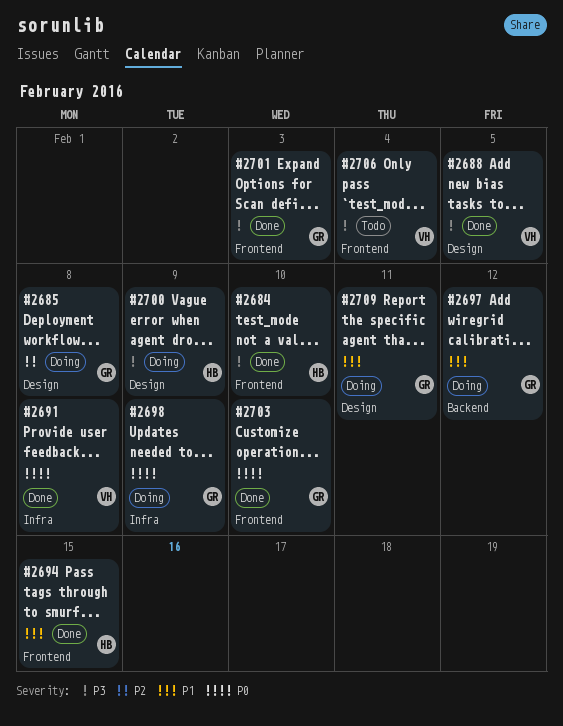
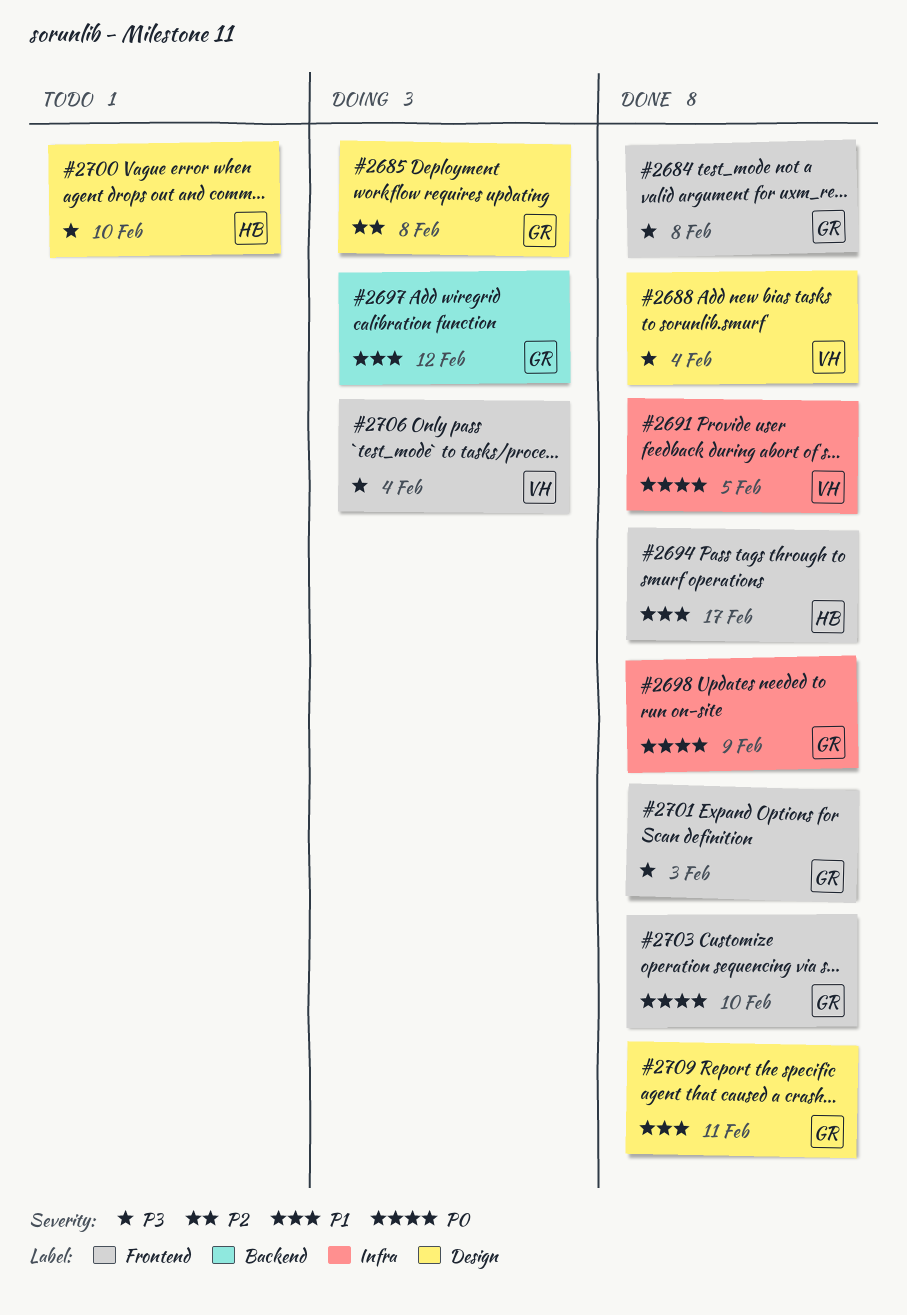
#2684, owner: HB -> GR
#2684, due: Feb 10 -> Feb 8
#2688, due: Feb 5 -> Feb 4
#2691, due: Feb 8 -> Feb 5
#2694, due: Feb 15 -> Feb 17
#2698, status: Doing -> Done
#2700, status: Doing -> Todo
#2700, due: Feb 9 -> Feb 10
#2706, status: Todo -> Doing
#2709, status: Doing -> Done

